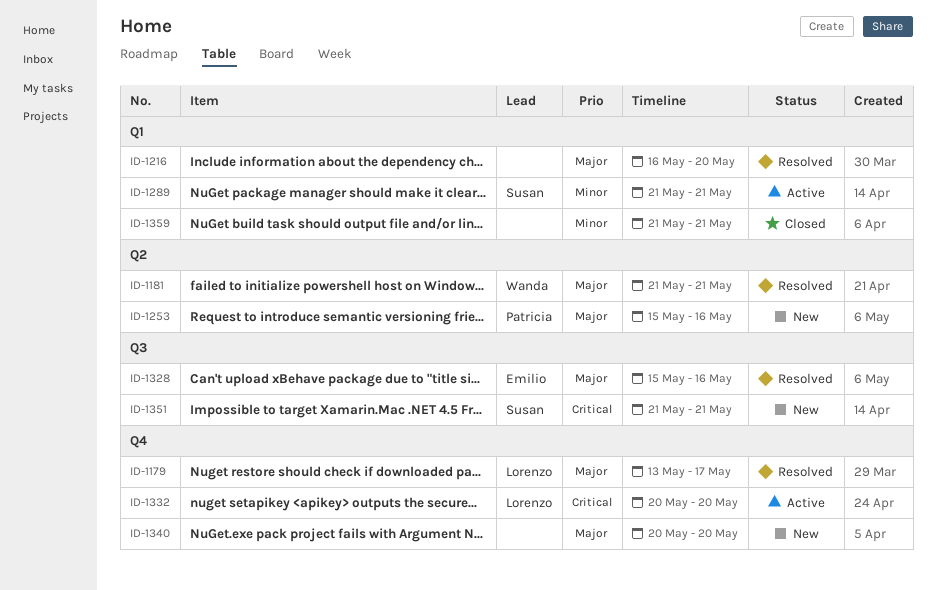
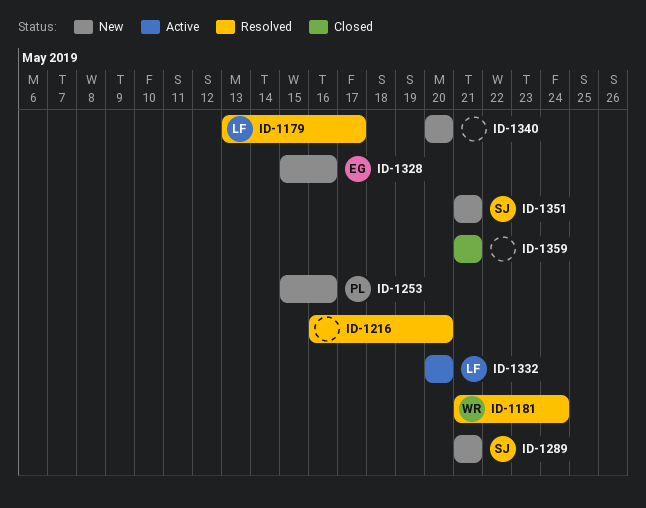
ID-1181, due: May 21 -> May 24
ID-1289, status: Active -> New
ID-1328, status: Resolved -> New

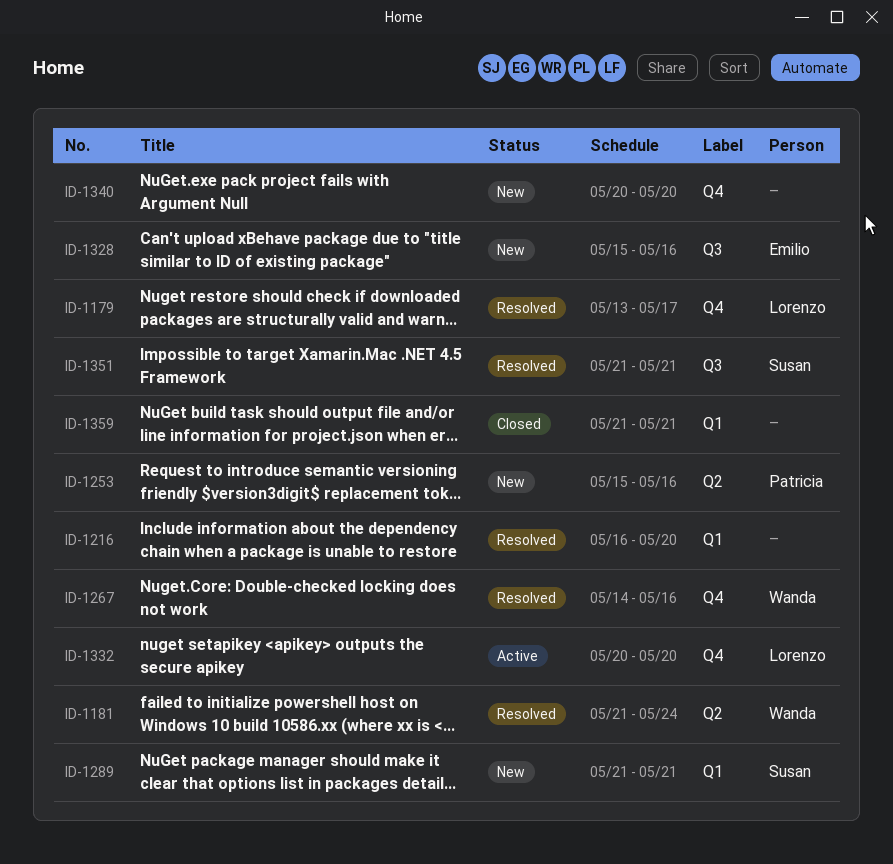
ID-1267: none -> present
ID-1351, status: New -> Resolved

